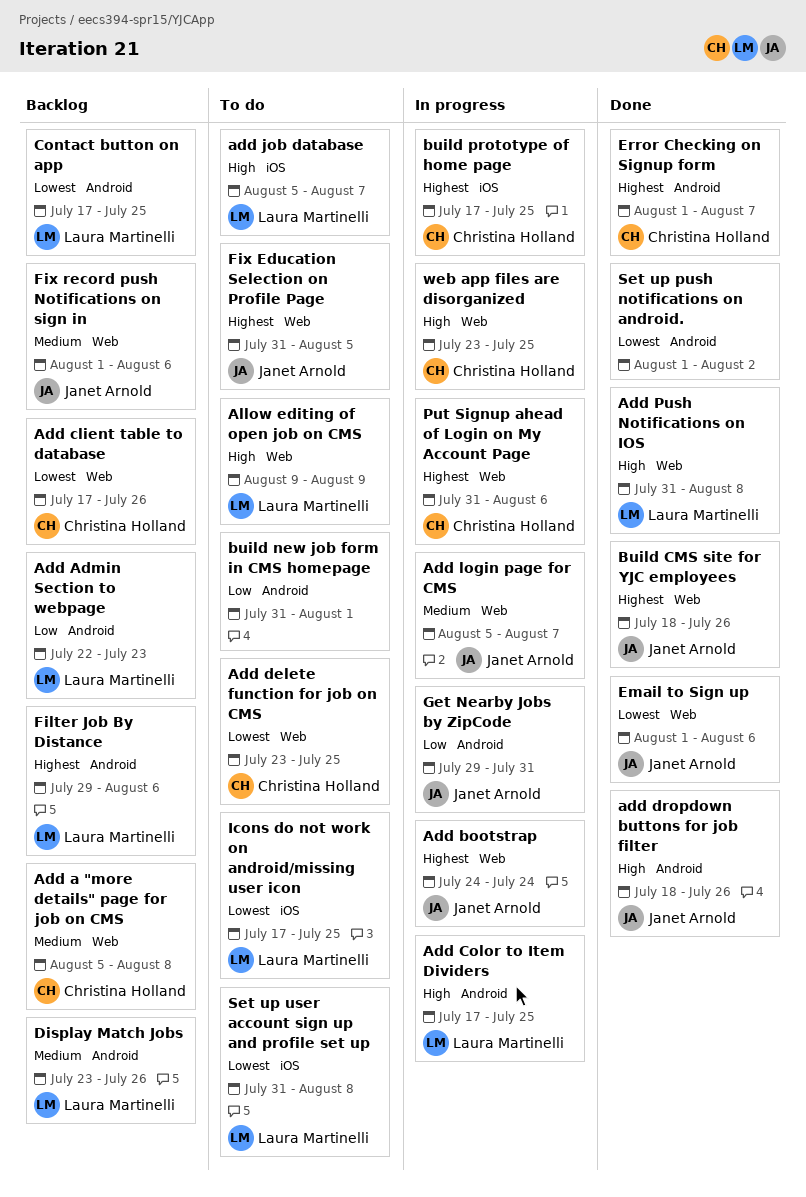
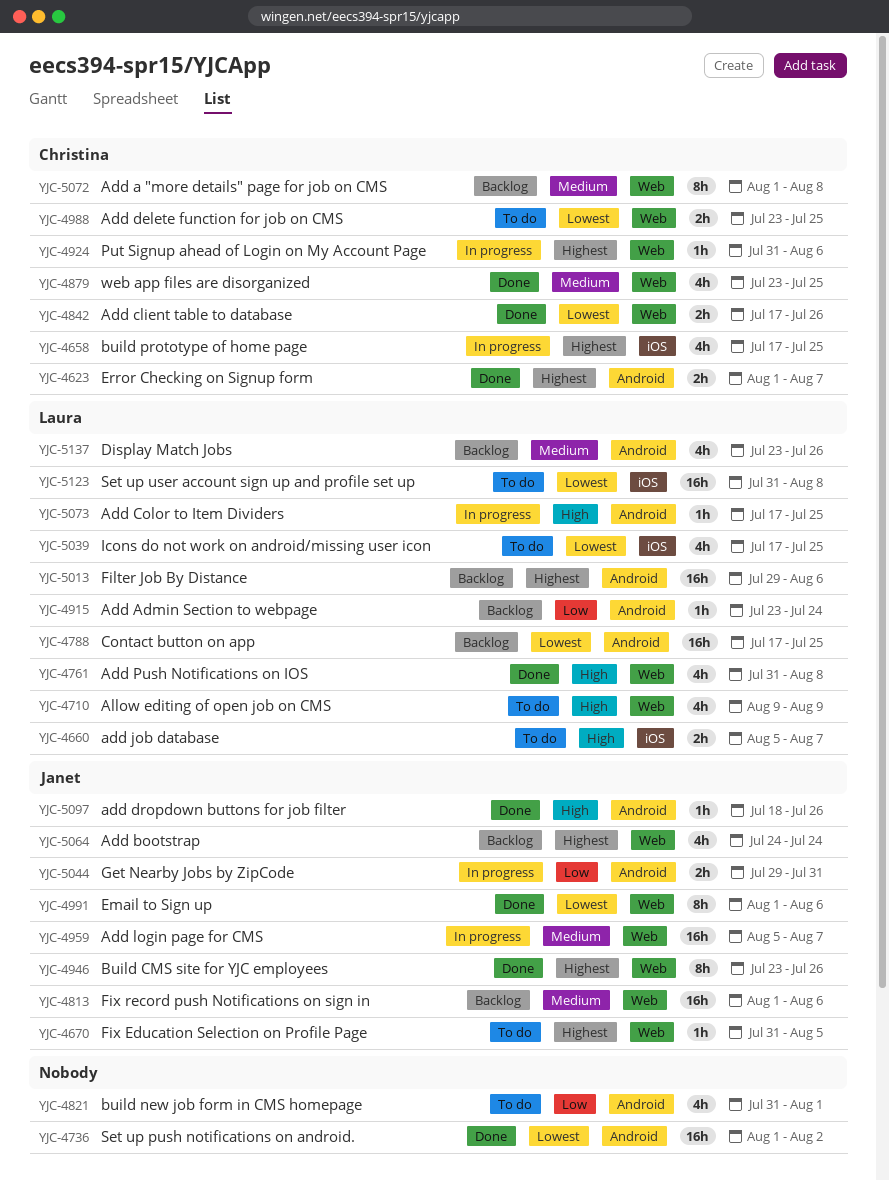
Add a "more details" page for job on CMS, start: Aug 5 -> Aug 1
Add Admin Section to webpage, start: Jul 22 -> Jul 23
Add Admin Section to webpage, due: Jul 23 -> Jul 24
Add bootstrap, status: In progress -> Backlog
Add client table to database, status: Backlog -> Done
Build CMS site for YJC employees, start: Jul 18 -> Jul 23
web app files are disorganized, status: In progress -> Done
web app files are disorganized, priority: High -> Medium

